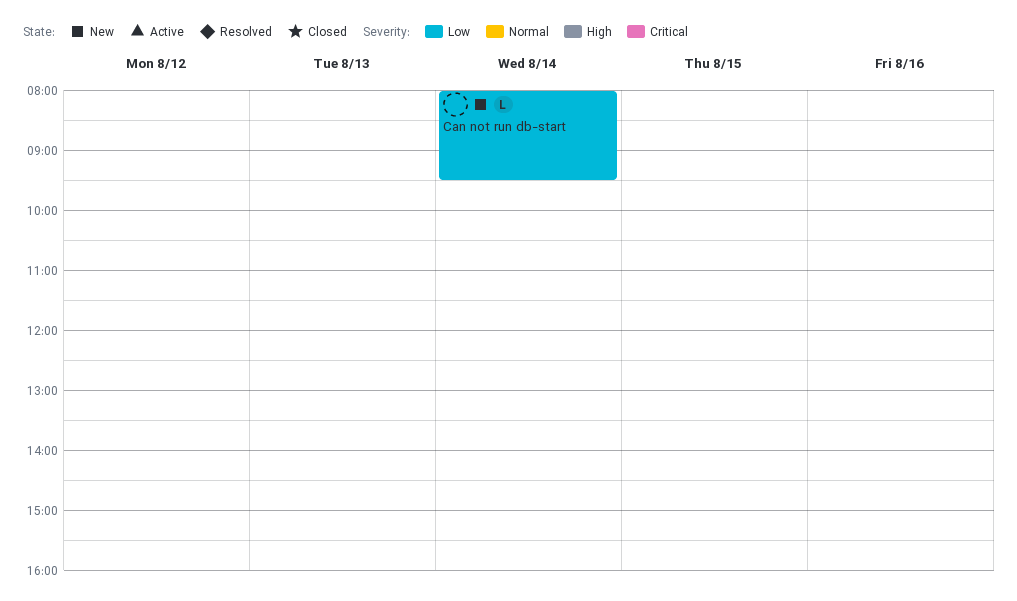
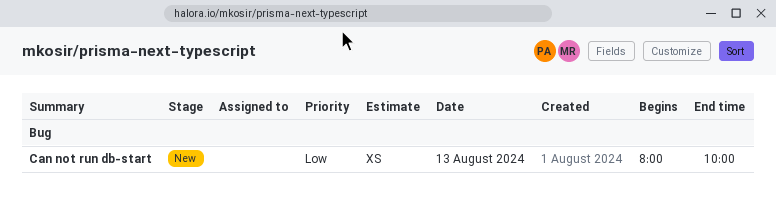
Can not run db-start, estimate: L -> XS
Can not run db-start, day: Aug 14 -> Aug 13
Can not run db-start, ends: 09:30 -> 10:00

